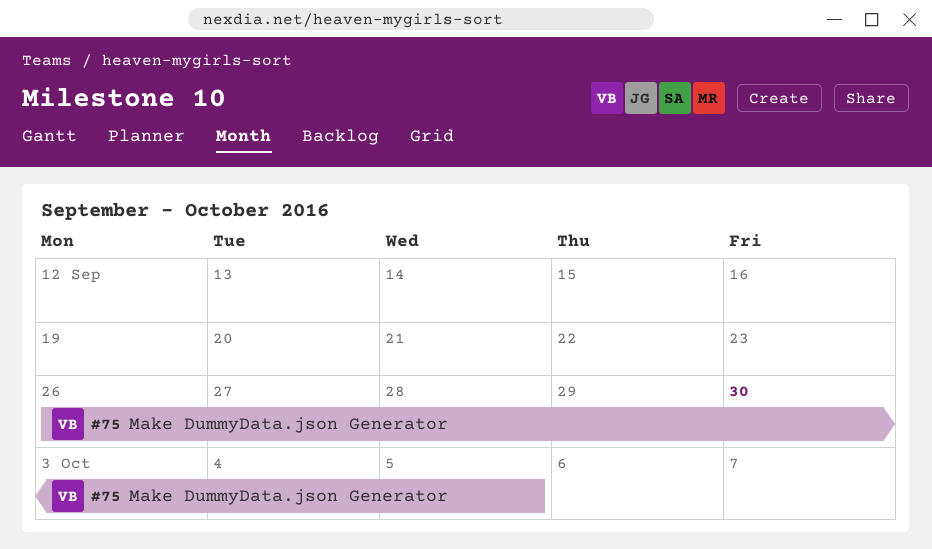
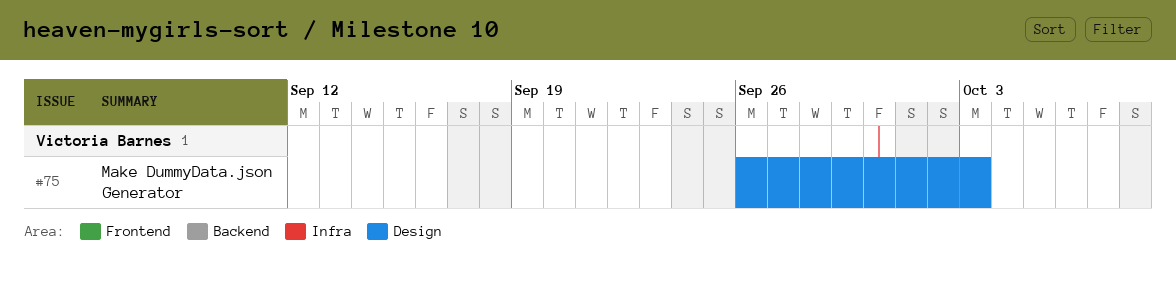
#75, due: Oct 5 -> Oct 3

